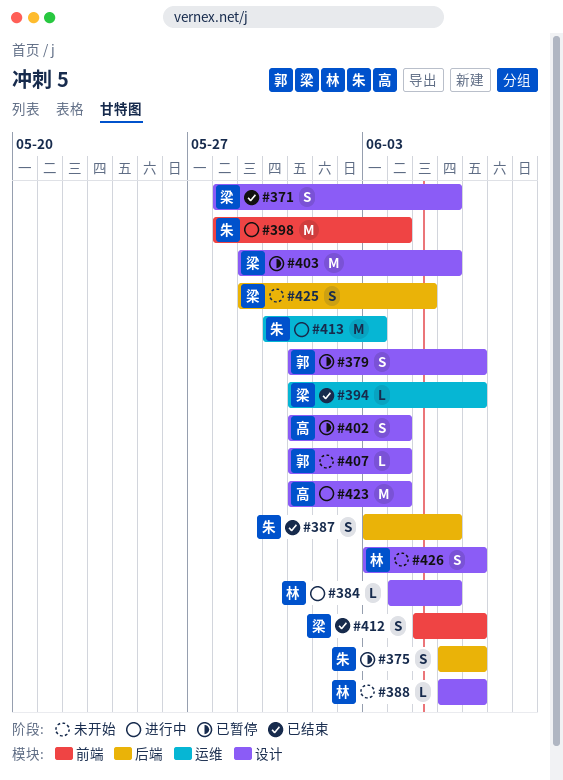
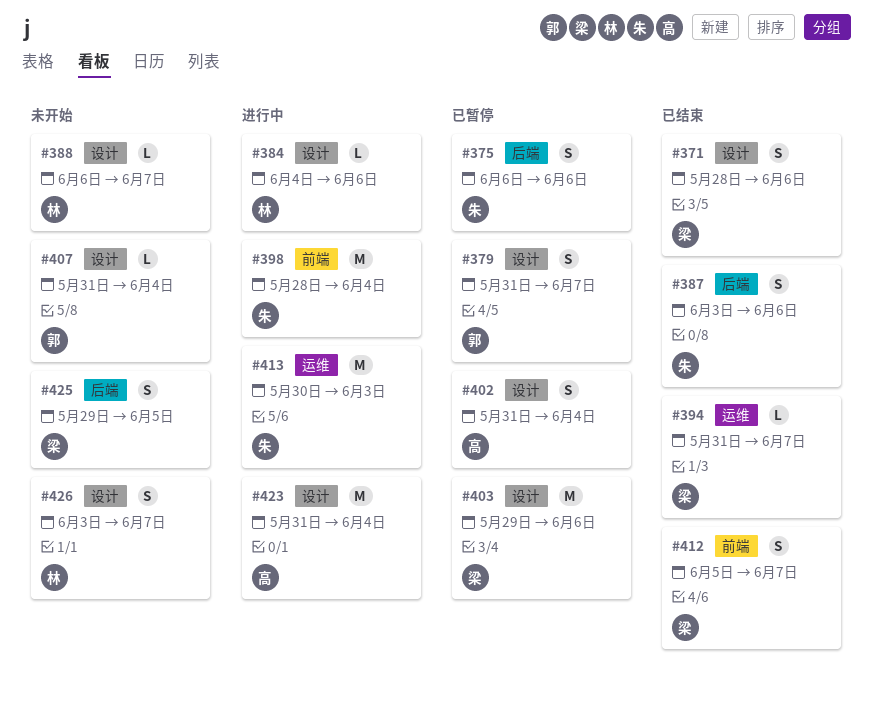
#375, due: Jun 7 -> Jun 6

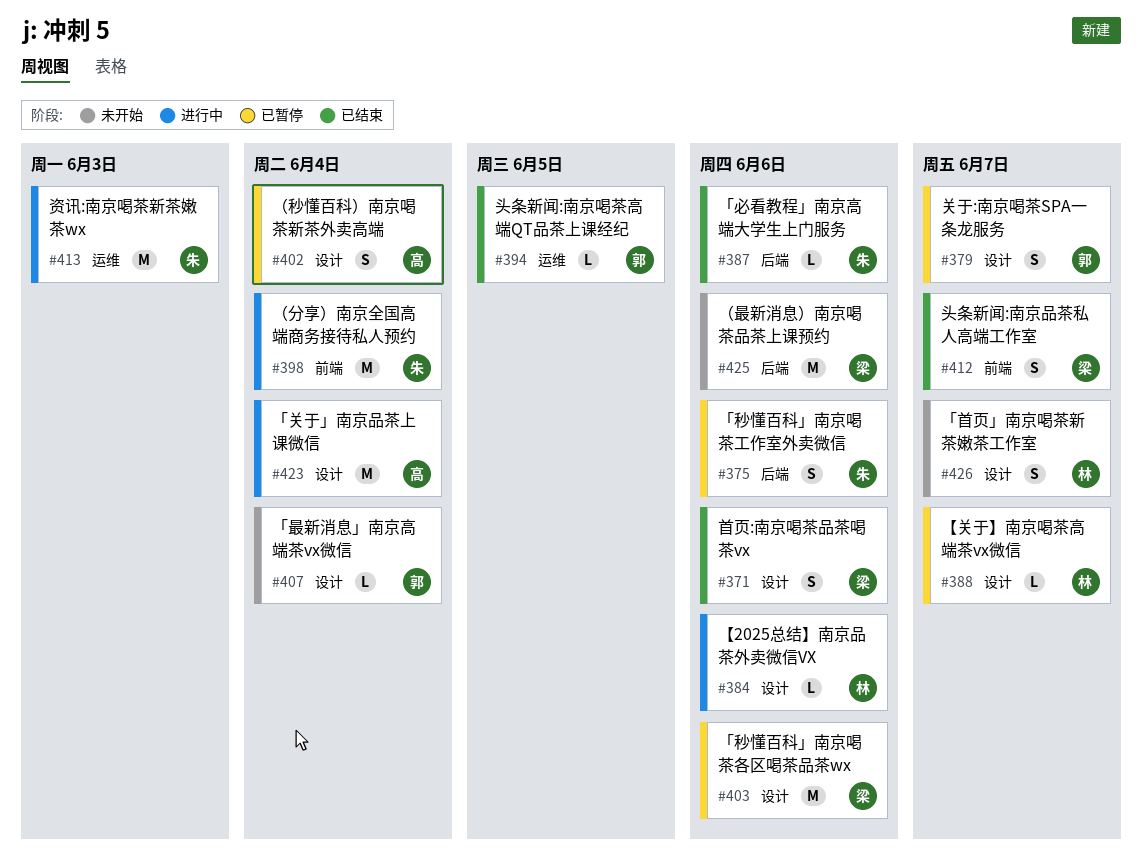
#387, estimate: S -> L
#388, status: 未开始 -> 已暂停
#394, owner: 梁 -> 郭
#394, due: Jun 7 -> Jun 5
#425, estimate: S -> M
#425, due: Jun 5 -> Jun 6

